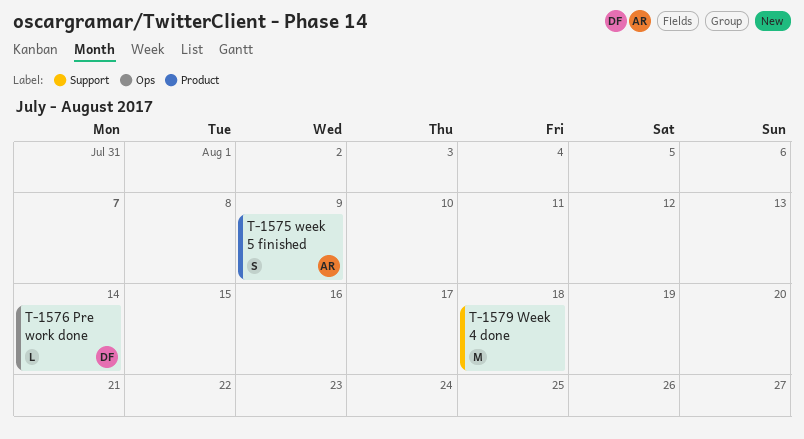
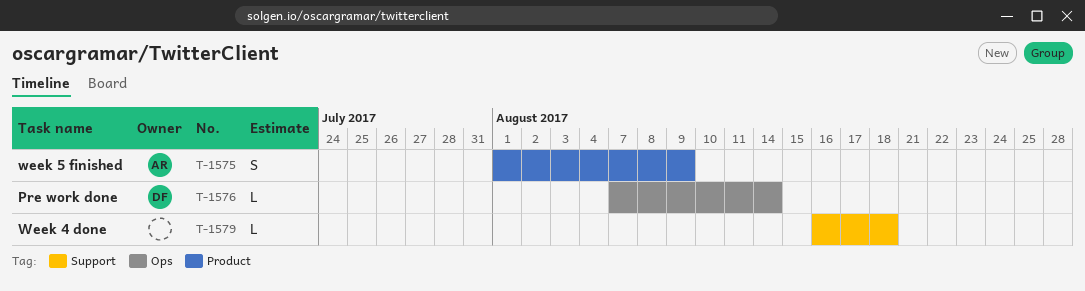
T-1579, estimate: M -> L

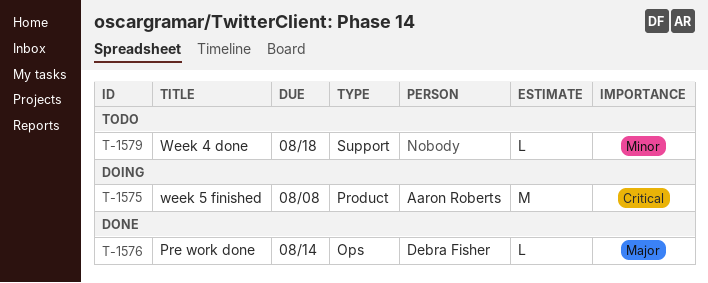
T-1575, estimate: S -> M
T-1575, due: Aug 9 -> Aug 8

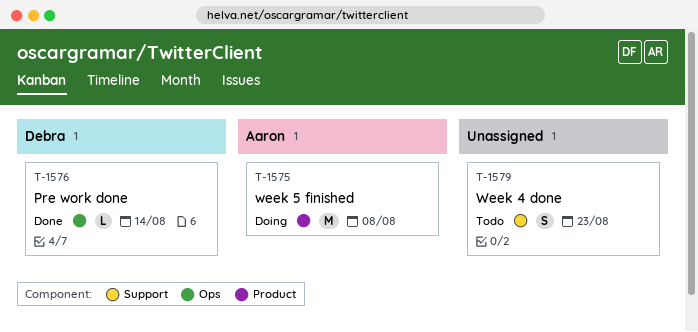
T-1579, estimate: L -> S
T-1579, due: Aug 18 -> Aug 23

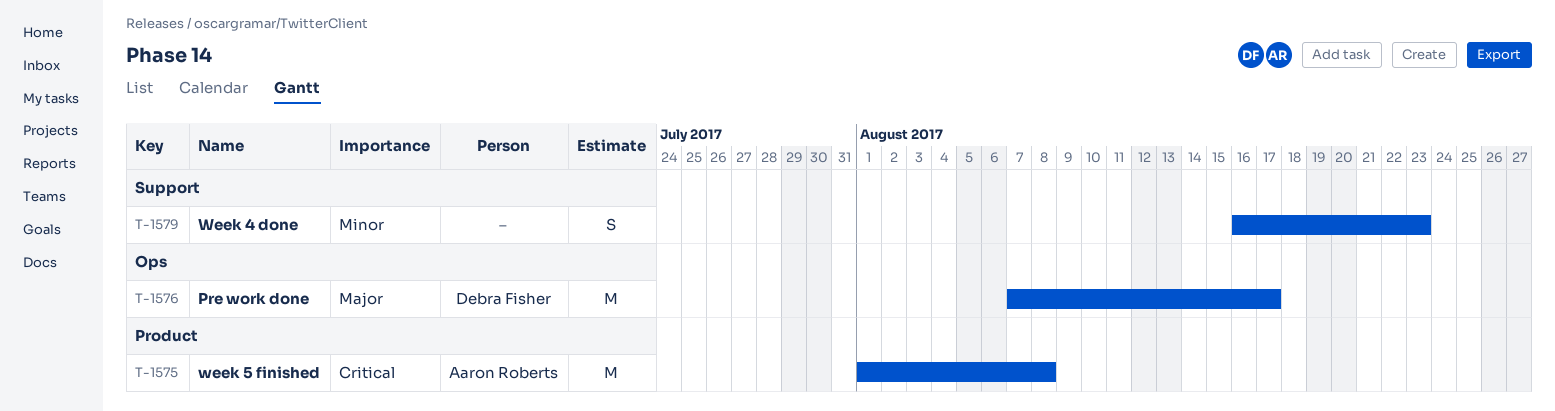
T-1576, estimate: L -> M
T-1576, due: Aug 14 -> Aug 17

